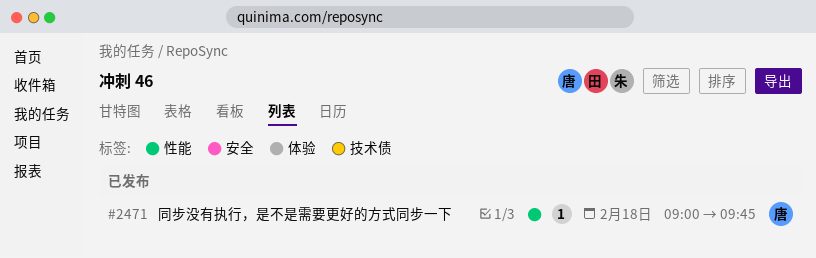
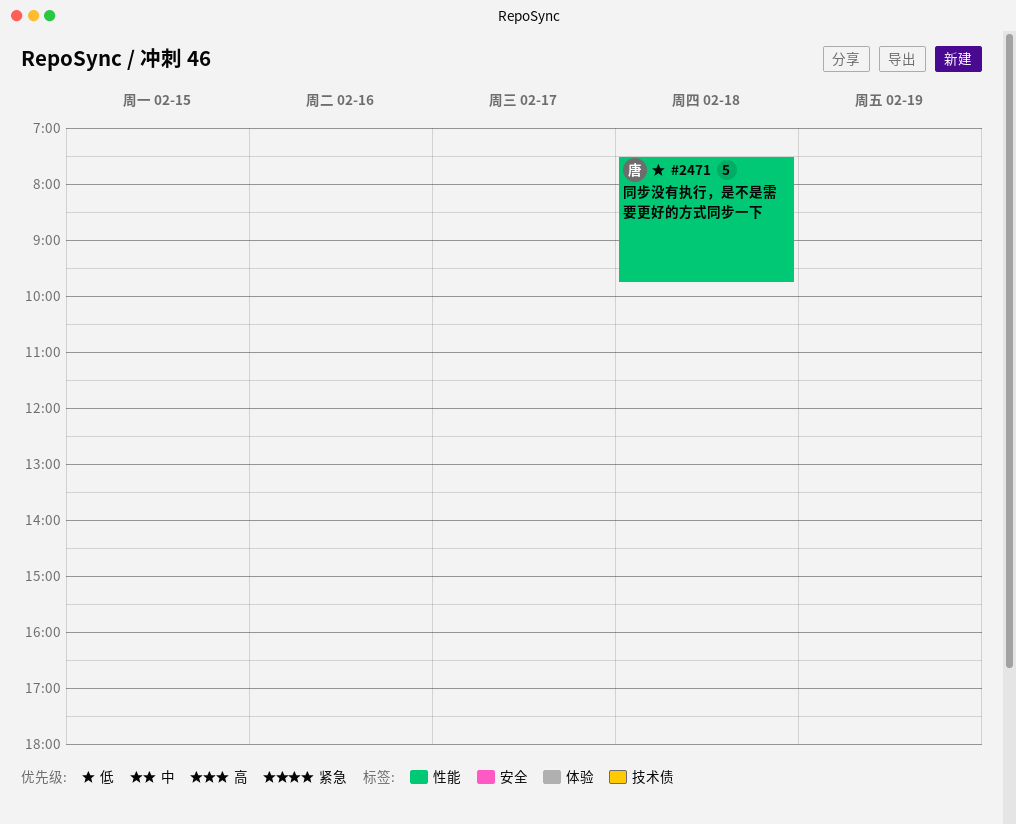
#2471, estimate: 1 -> 5
#2471, begins: 09:00 -> 07:30

